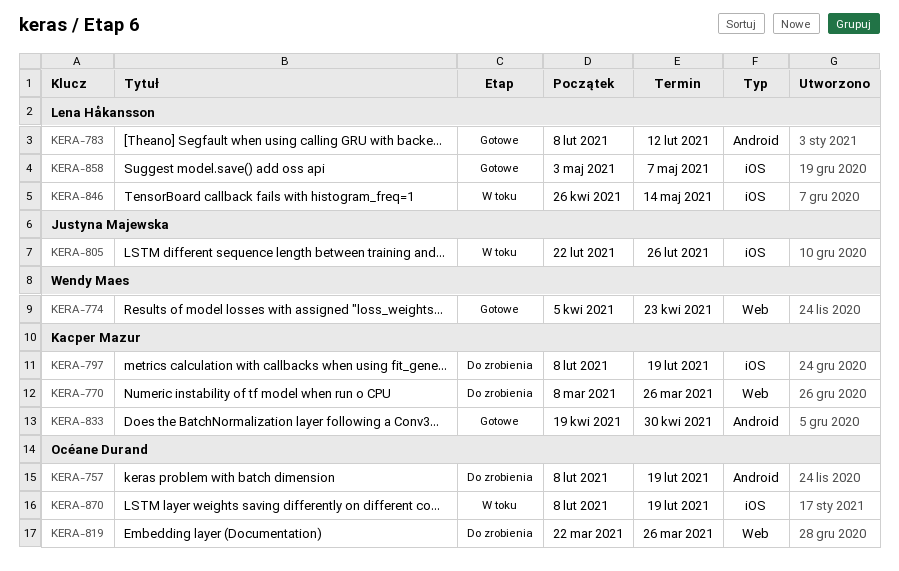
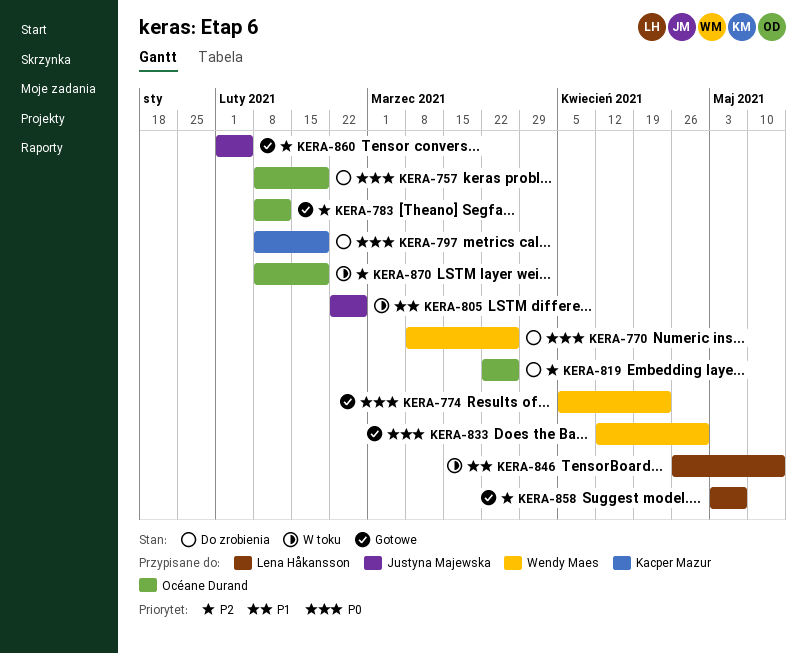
KERA-770, owner: Kacper Mazur -> Wendy Maes
KERA-783, owner: Lena Håkansson -> Océane Durand
KERA-833, owner: Kacper Mazur -> Wendy Maes
KERA-833, start: Apr 19 -> Apr 12
KERA-860: none -> present

